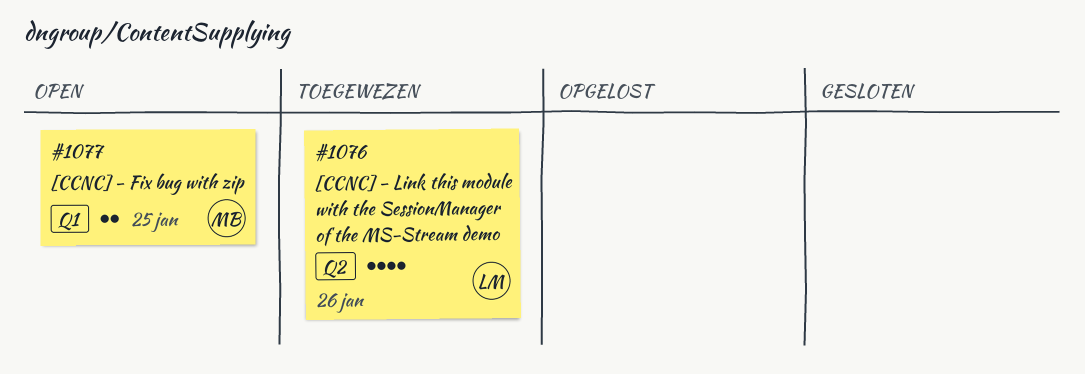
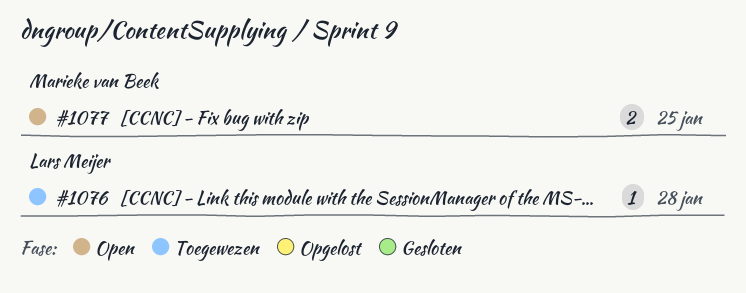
#1076, estimate: 4 -> 1
#1076, due: Jan 26 -> Jan 28

